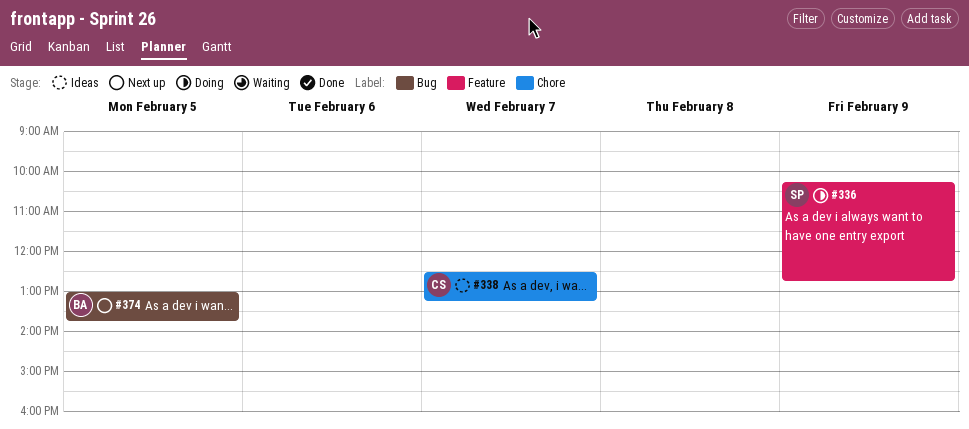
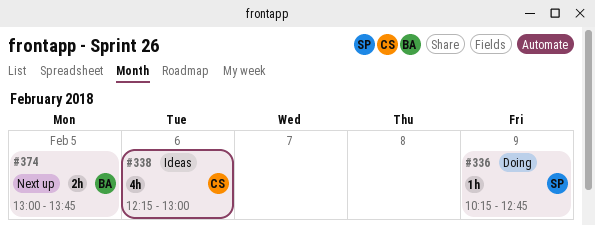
#338, day: Feb 7 -> Feb 6
#338, begins: 12:30 -> 12:15
#338, ends: 13:15 -> 13:00

